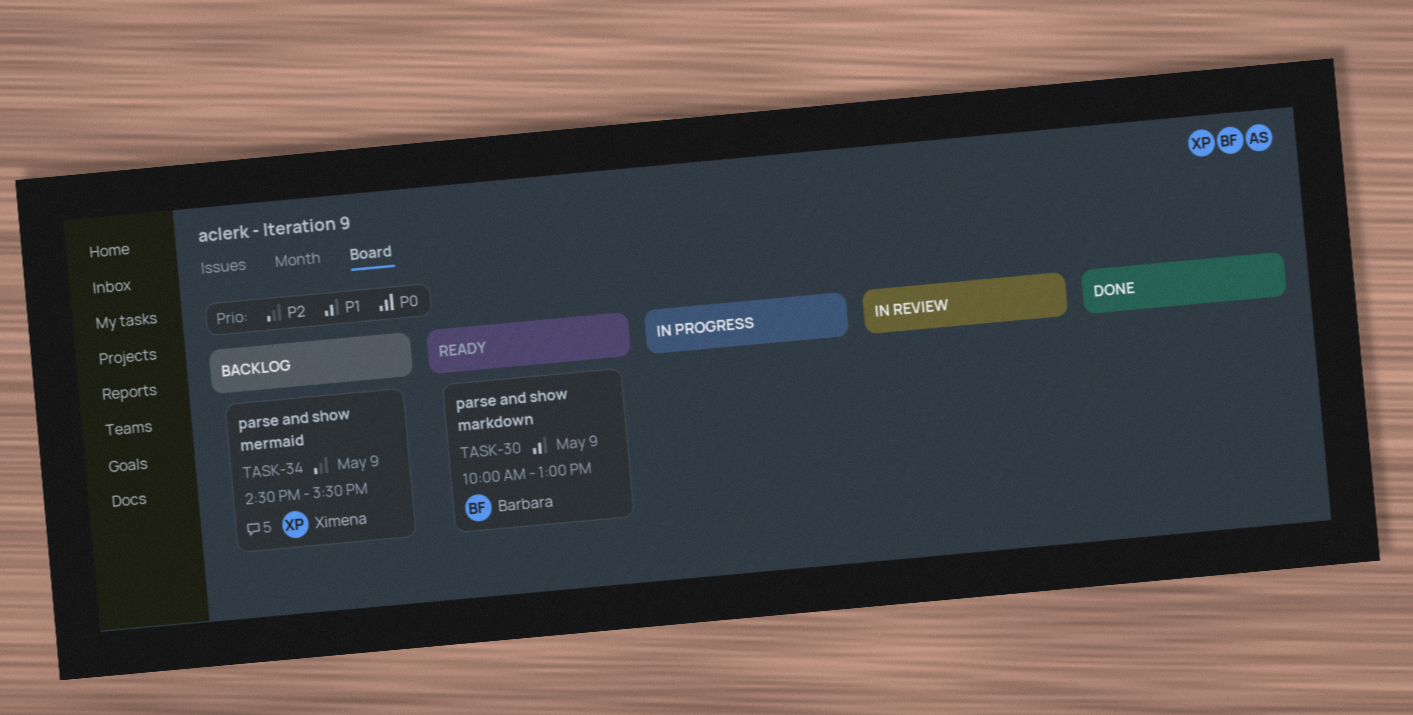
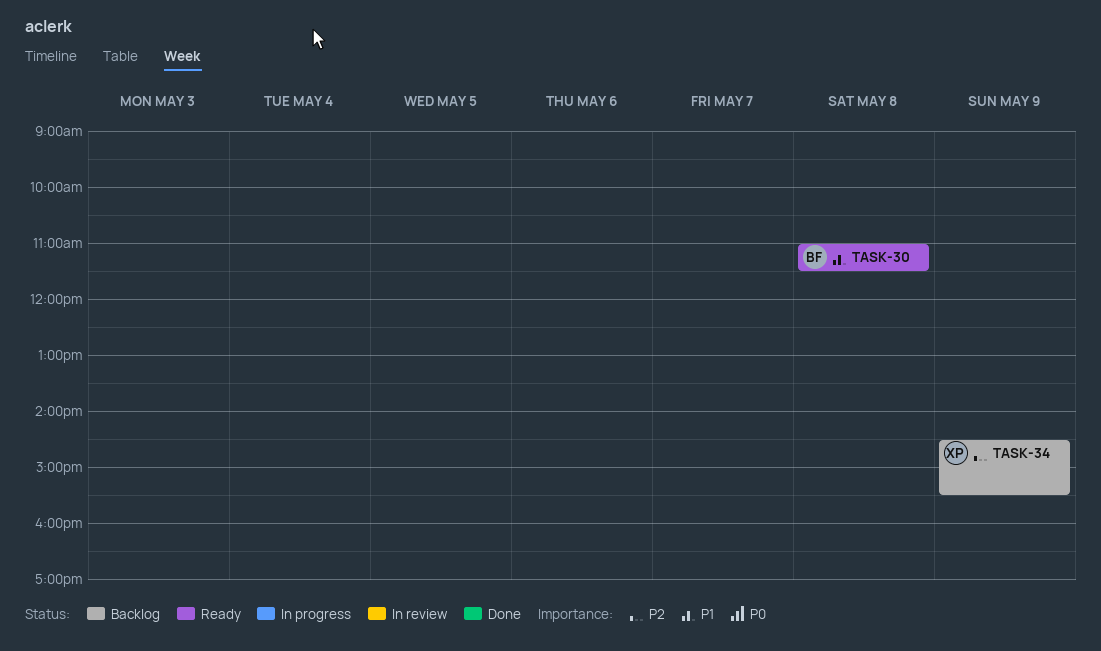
TASK-30, day: May 9 -> May 8
TASK-30, begins: 10:00 -> 11:00
TASK-30, ends: 13:00 -> 11:30

